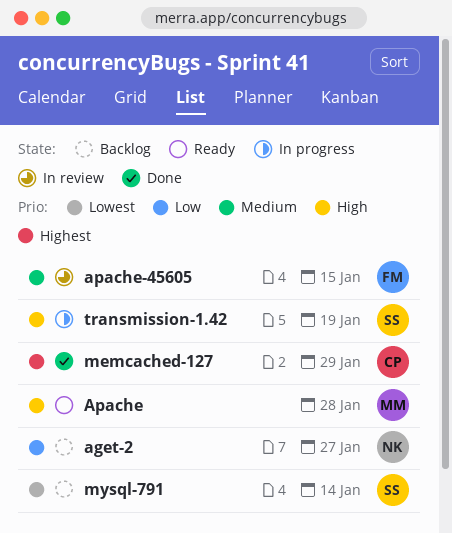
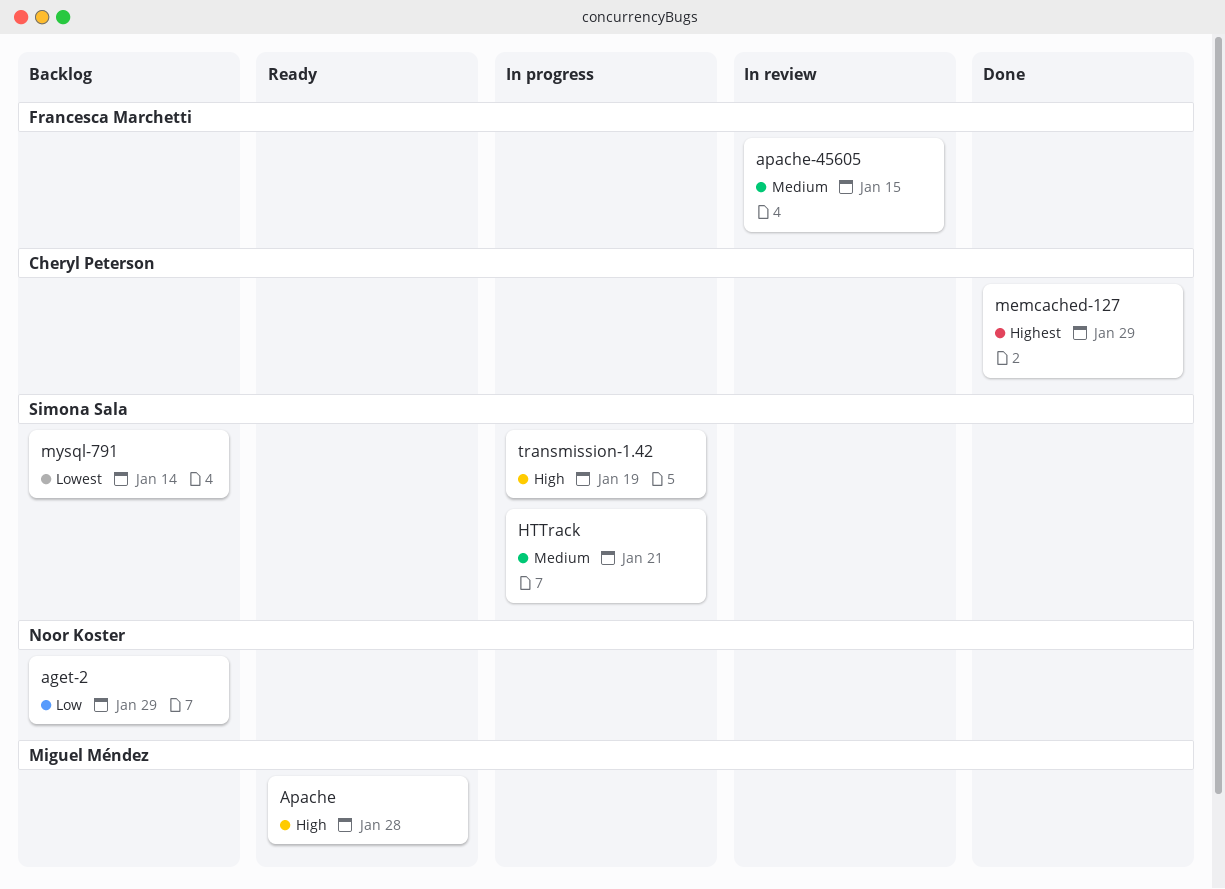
aget-2, due: Jan 27 -> Jan 29
HTTrack: none -> present

